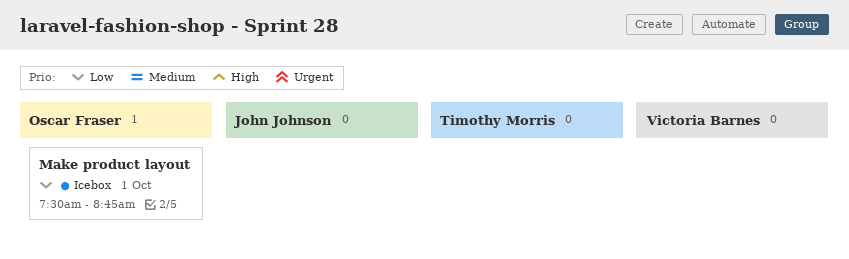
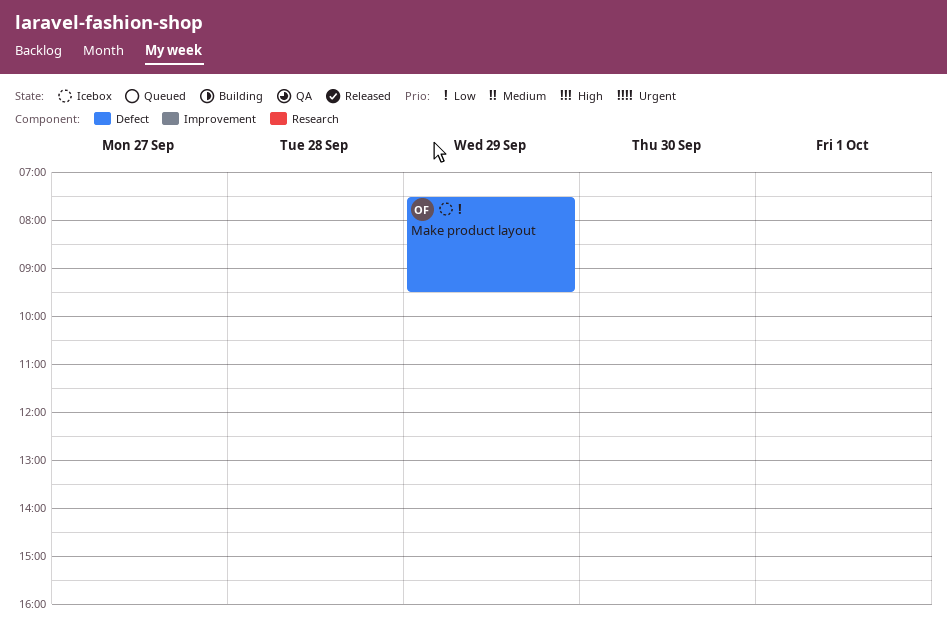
Make product layout, day: Oct 1 -> Sep 29
Make product layout, ends: 08:45 -> 09:30

